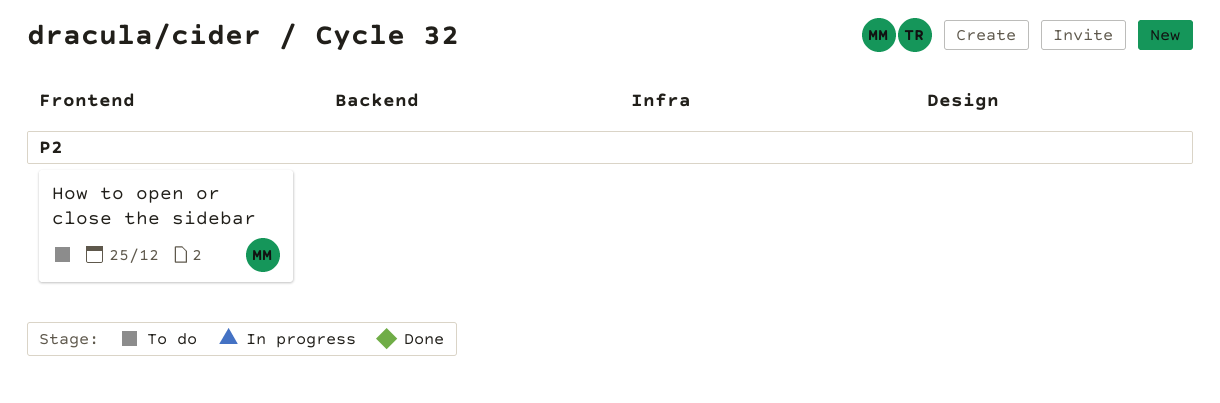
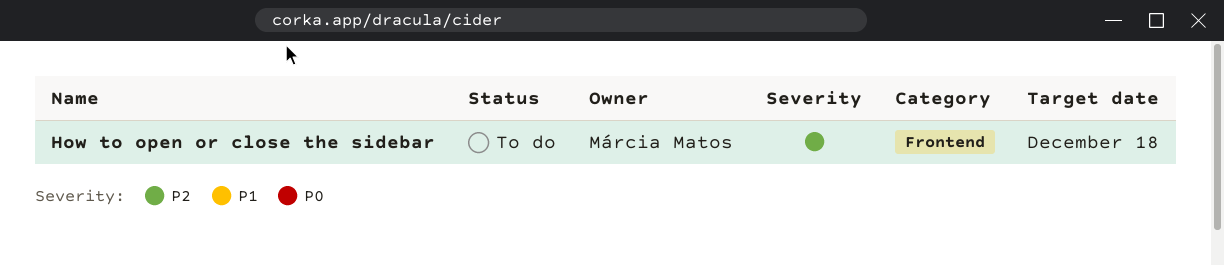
How to open or close the sidebar, due: Dec 25 -> Dec 18

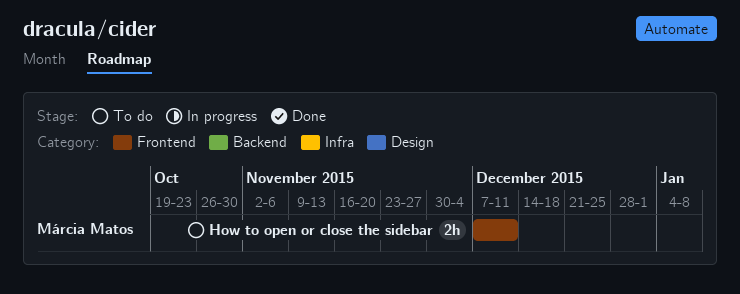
How to open or close the sidebar, due: Dec 18 -> Dec 11

